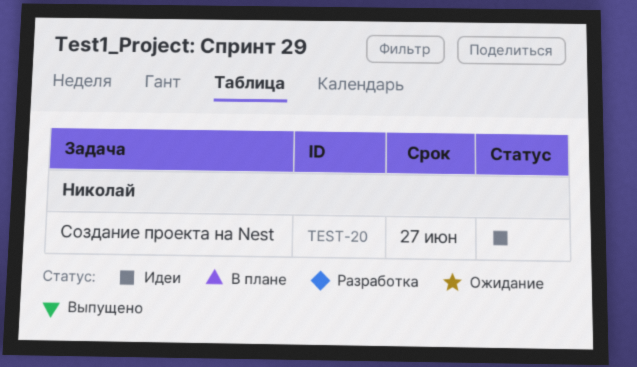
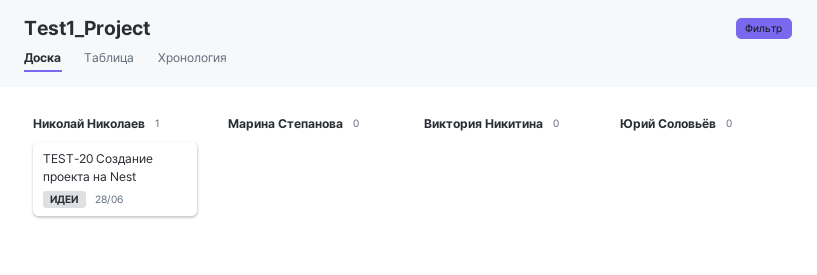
TEST-20, due: Jun 27 -> Jun 28

